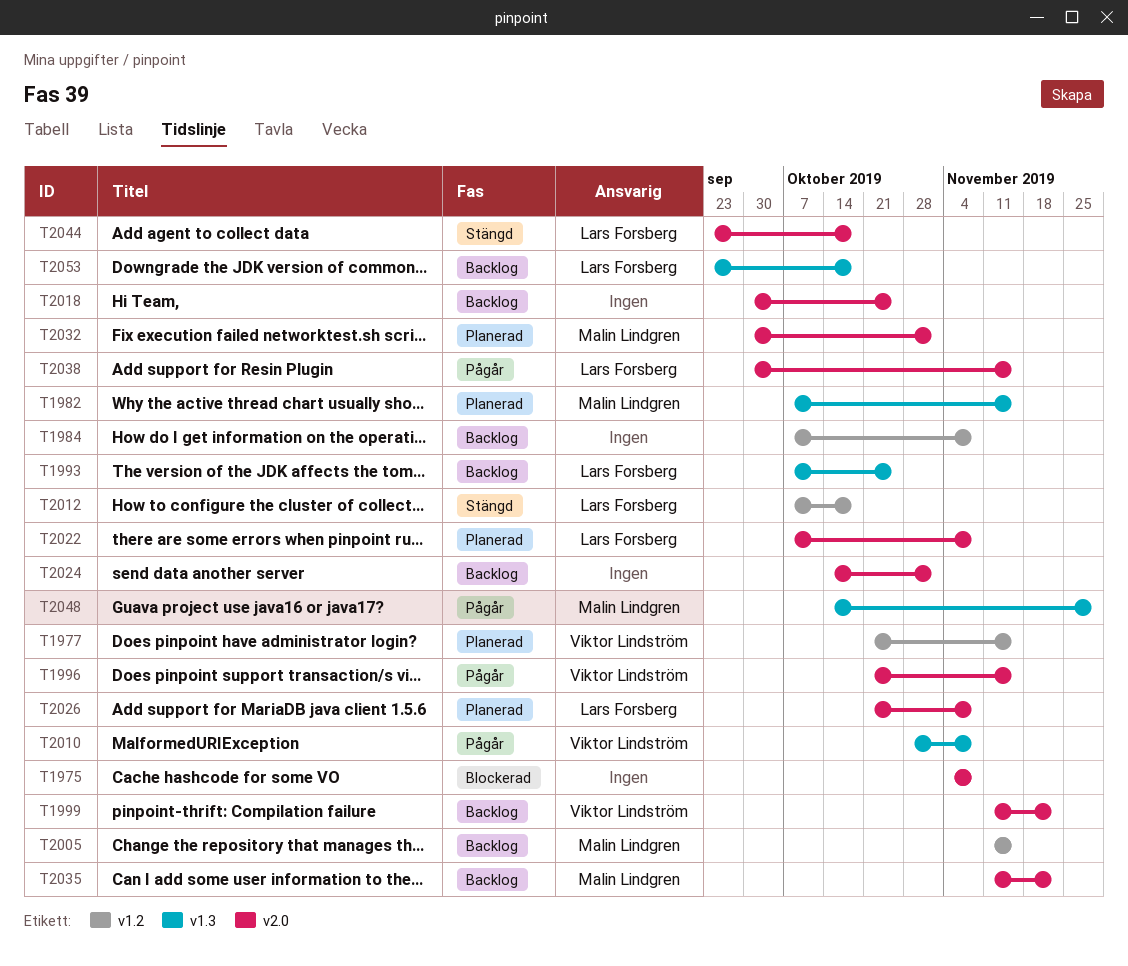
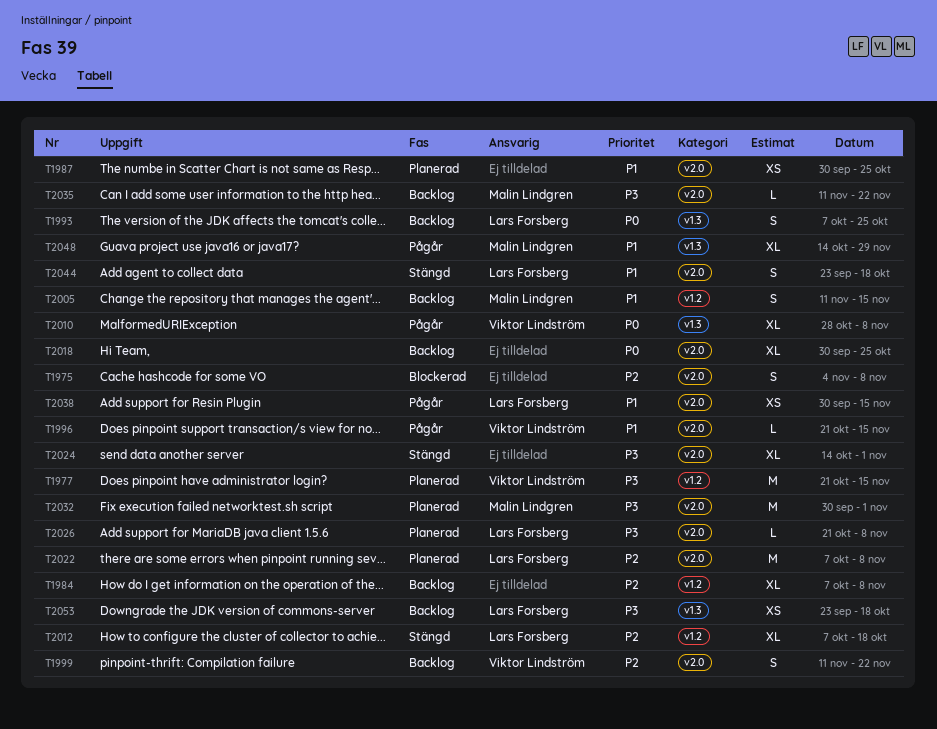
T1982: present -> none
T1987: none -> present
T2024, status: Backlog -> Stängd

